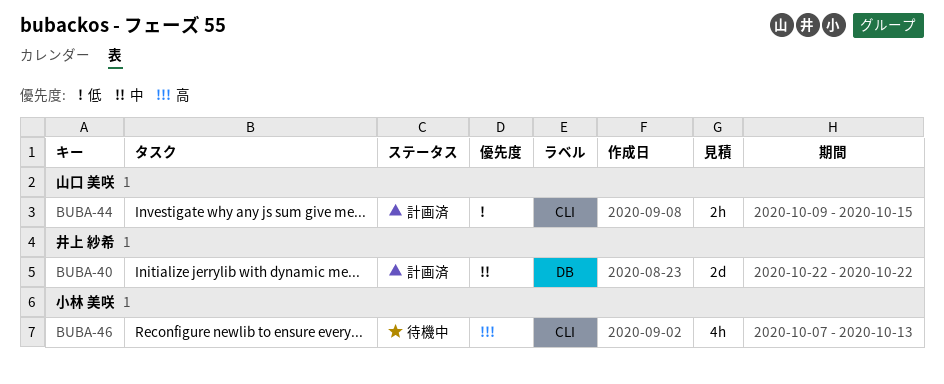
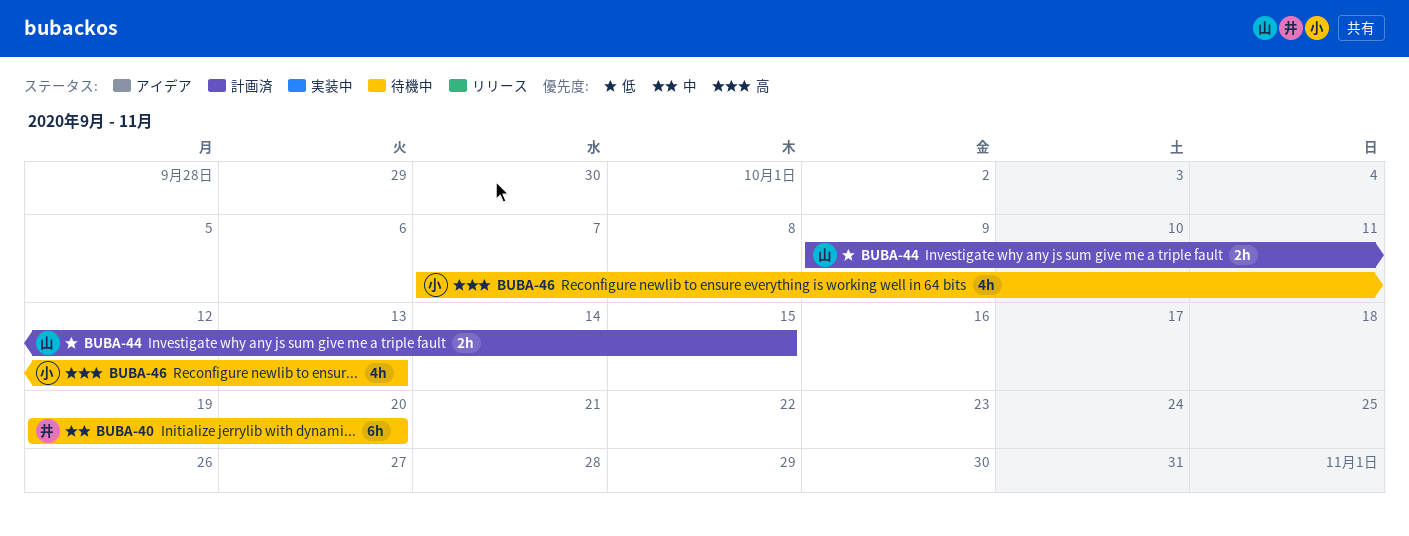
BUBA-40, status: 計画済 -> 待機中
BUBA-40, estimate: 2d -> 6h
BUBA-40, start: Oct 22 -> Oct 19
BUBA-40, due: Oct 22 -> Oct 20

